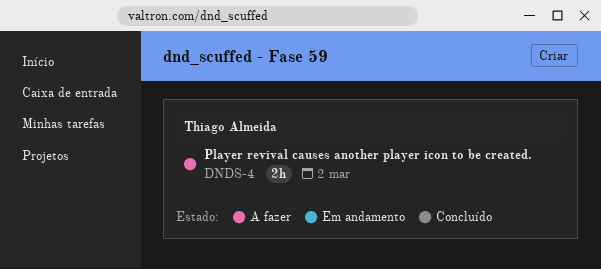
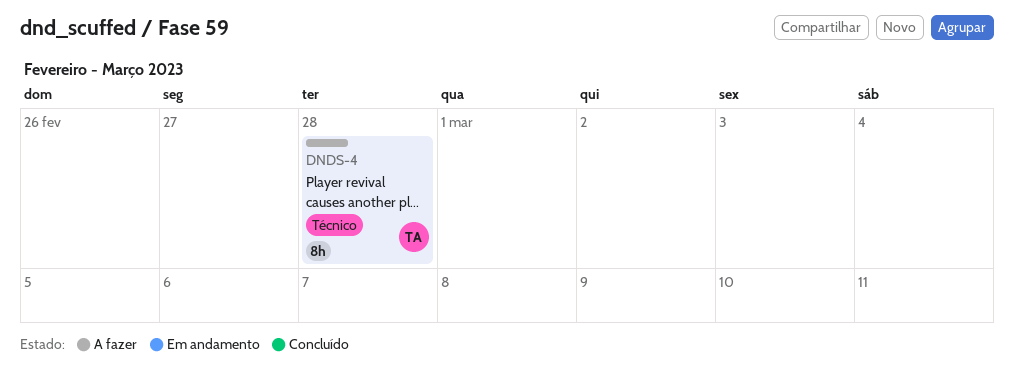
DNDS-4, estimate: 2h -> 8h
DNDS-4, due: Mar 2 -> Feb 28

